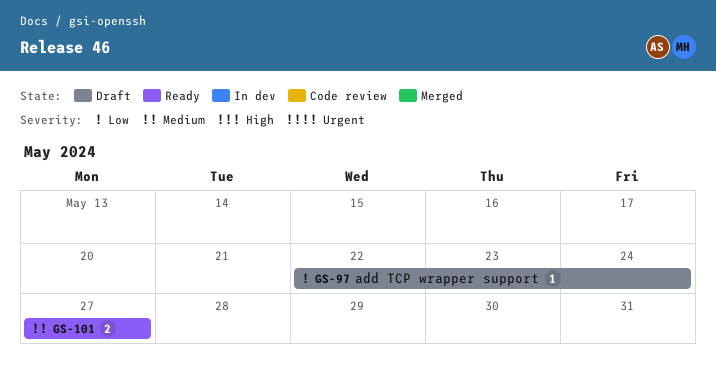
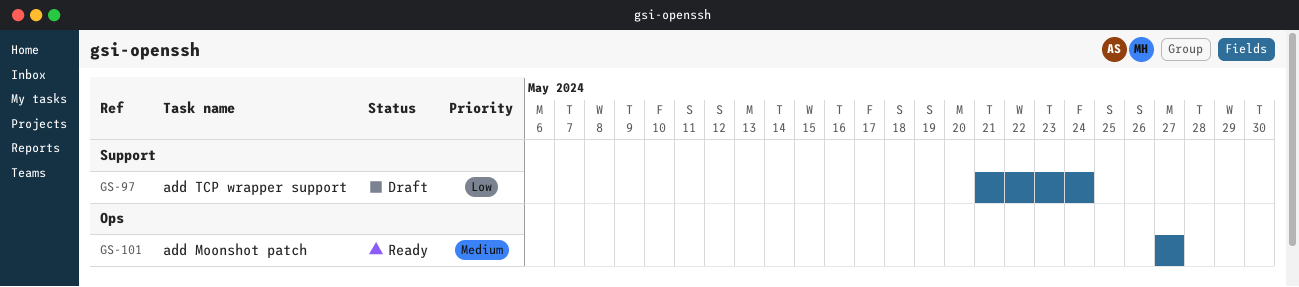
GS-97, start: May 22 -> May 21

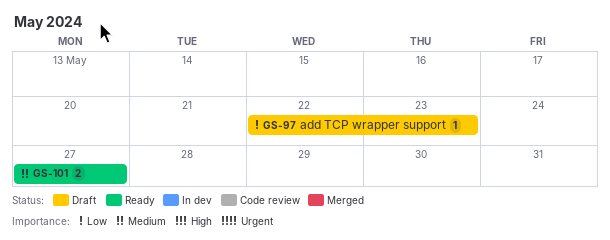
GS-97, start: May 21 -> May 22
GS-97, due: May 24 -> May 23

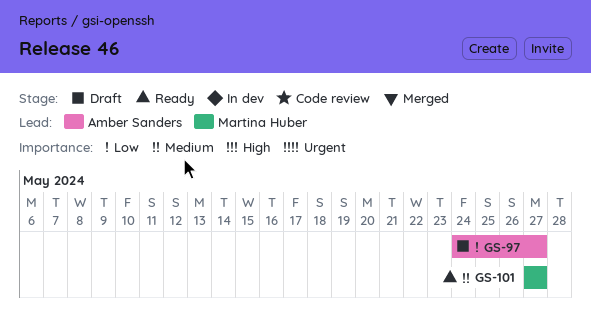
GS-97, start: May 22 -> May 24
GS-97, due: May 23 -> May 27

